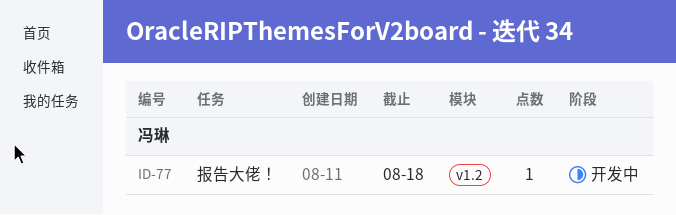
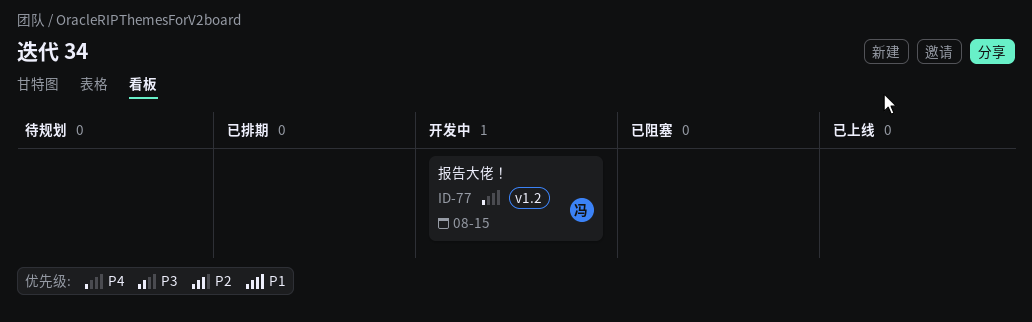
ID-77, due: Aug 18 -> Aug 15

